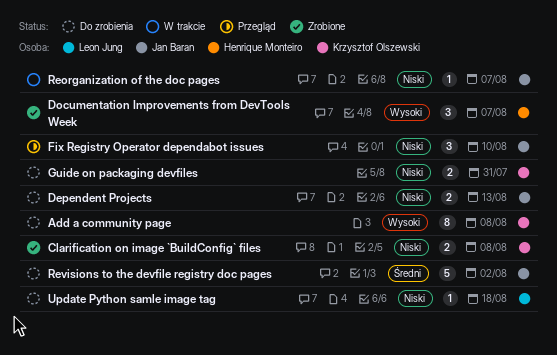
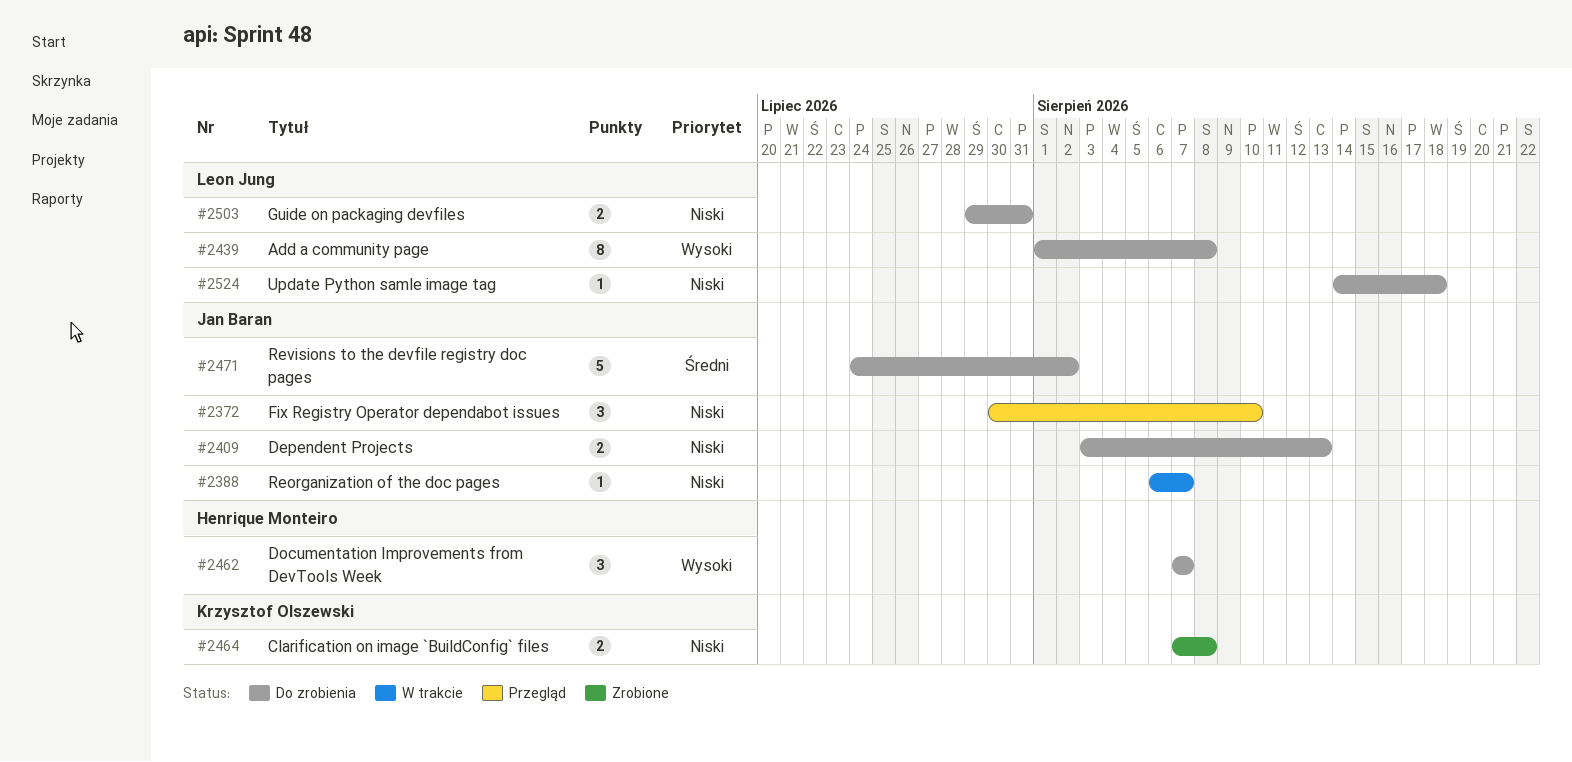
Add a community page, owner: Krzysztof Olszewski -> Leon Jung
Documentation Improvements from DevTools Week, status: Zrobione -> Do zrobienia
Guide on packaging devfiles, owner: Krzysztof Olszewski -> Leon Jung

